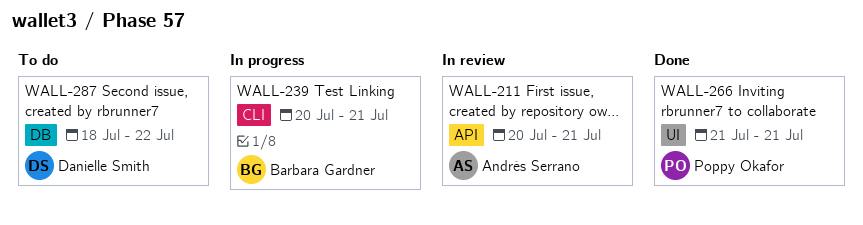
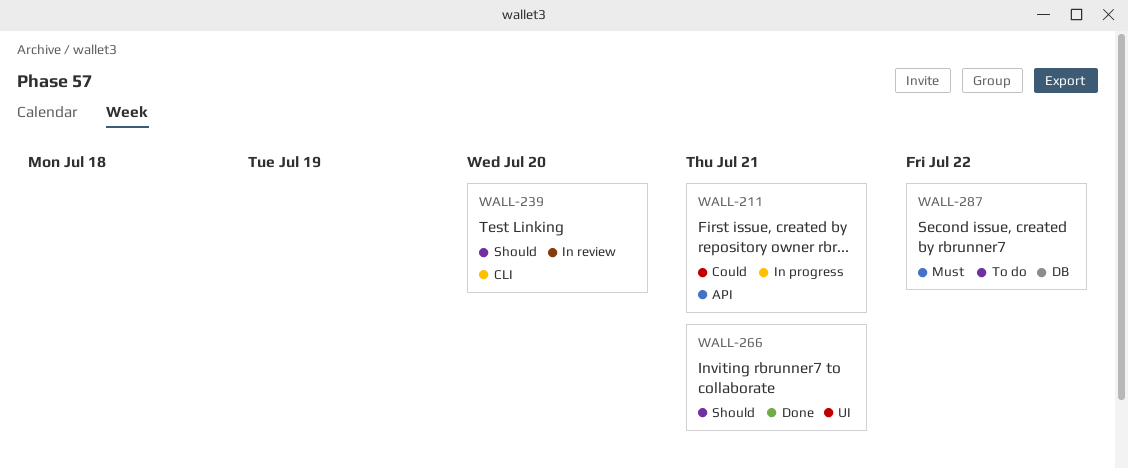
WALL-211, status: In review -> In progress
WALL-239, status: In progress -> In review
WALL-239, due: Jul 21 -> Jul 20

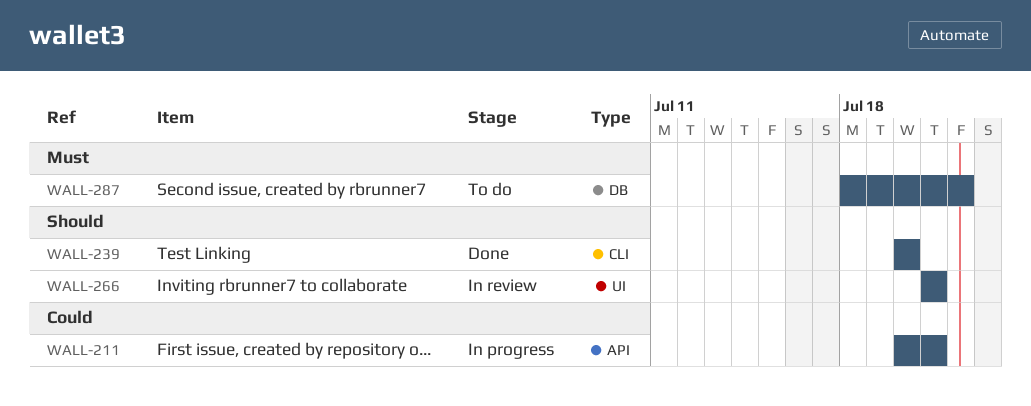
WALL-239, status: In review -> Done
WALL-266, status: Done -> In review

